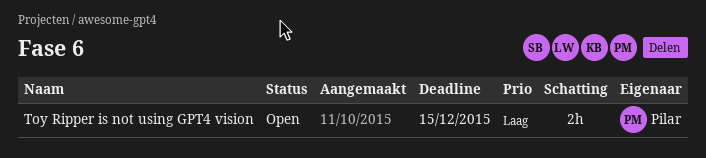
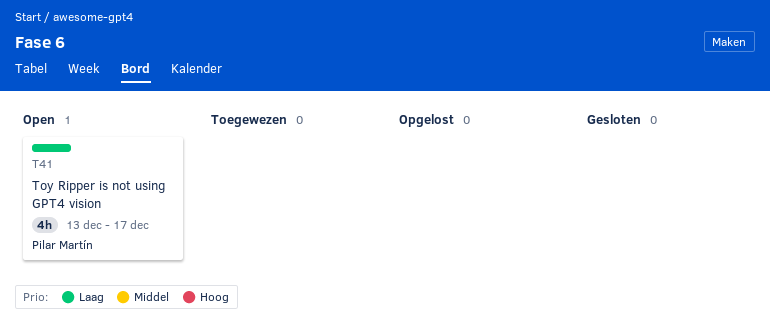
Toy Ripper is not using GPT4 vision, estimate: 2h -> 4h
Toy Ripper is not using GPT4 vision, due: Dec 15 -> Dec 17

